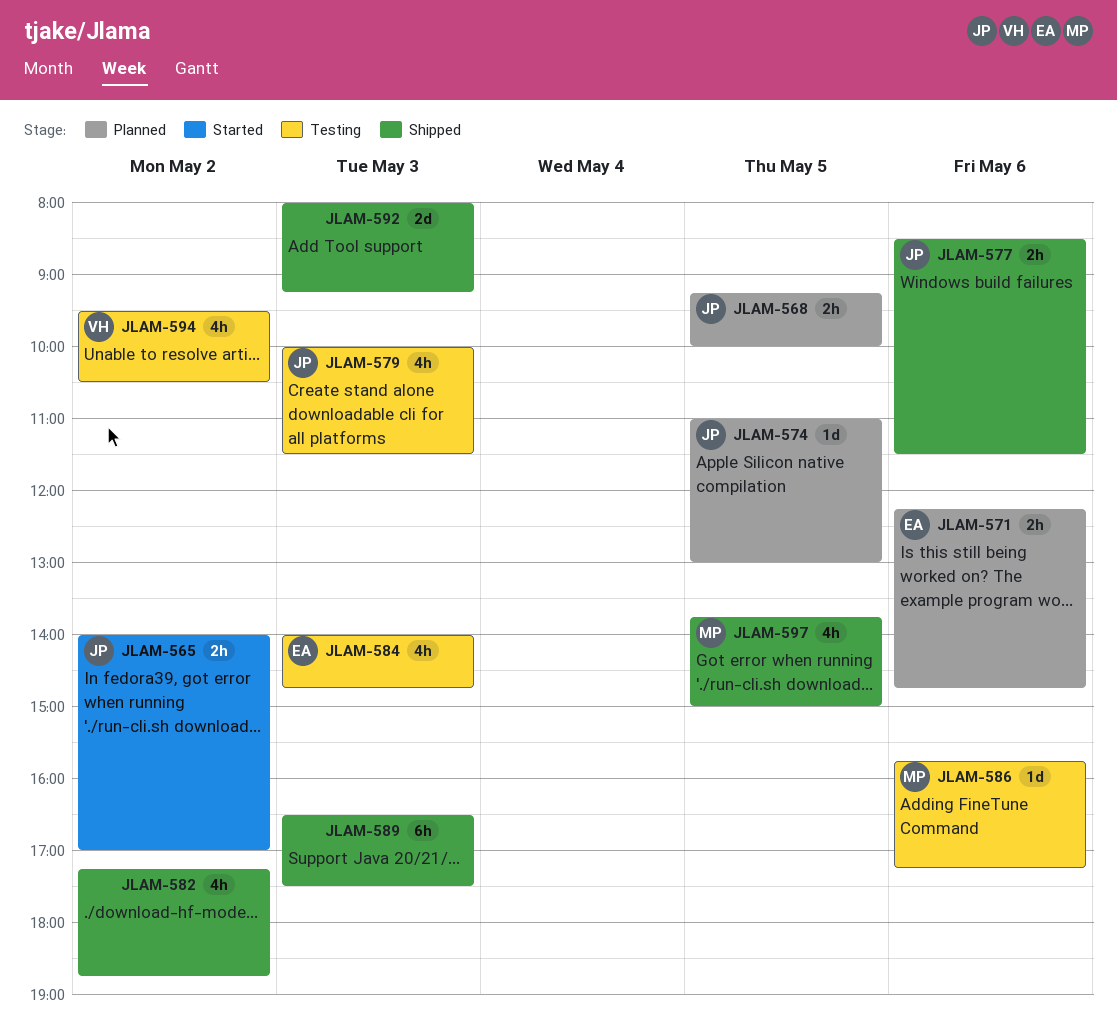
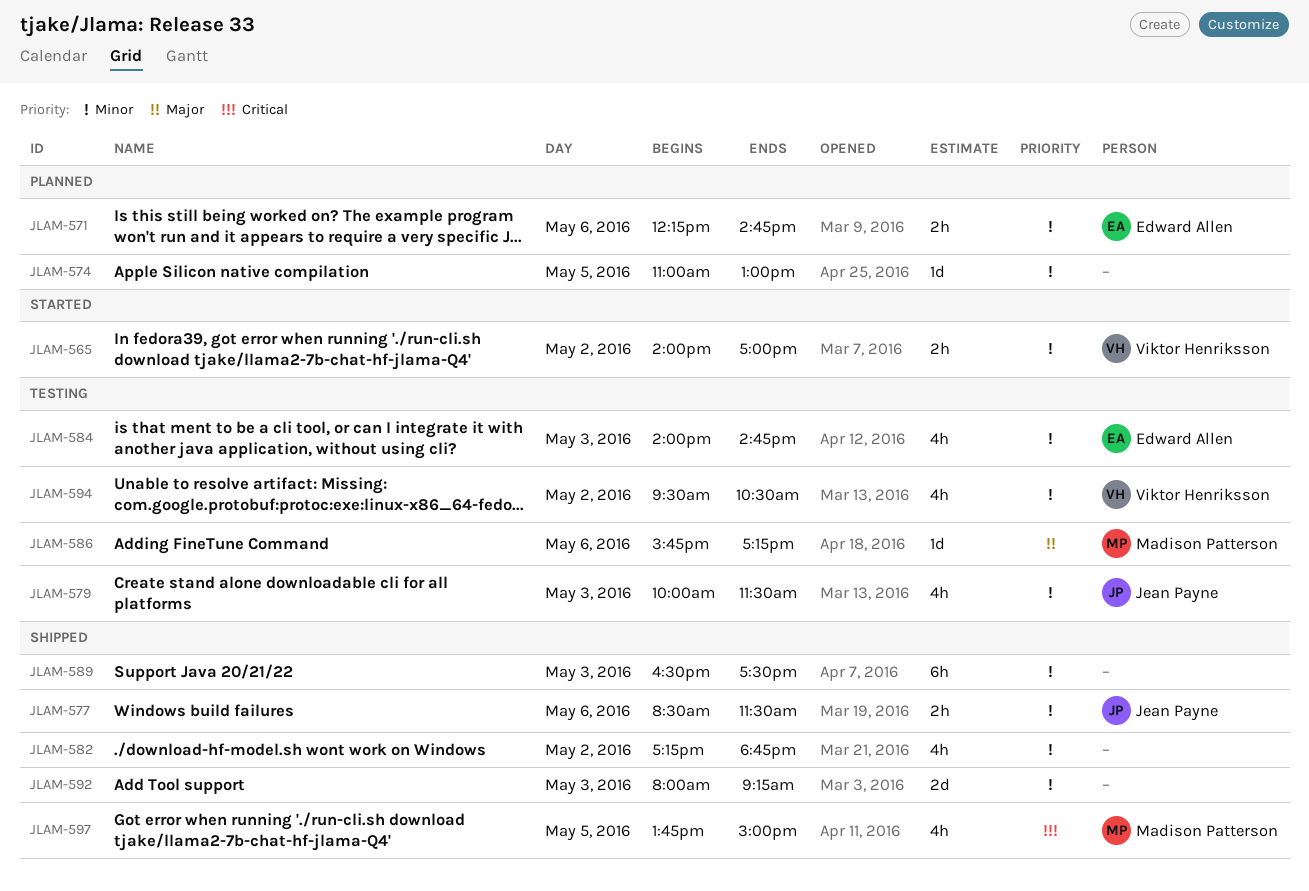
JLAM-565, owner: Jean Payne -> Viktor Henriksson
JLAM-568: present -> none
JLAM-574, owner: Jean Payne -> none

